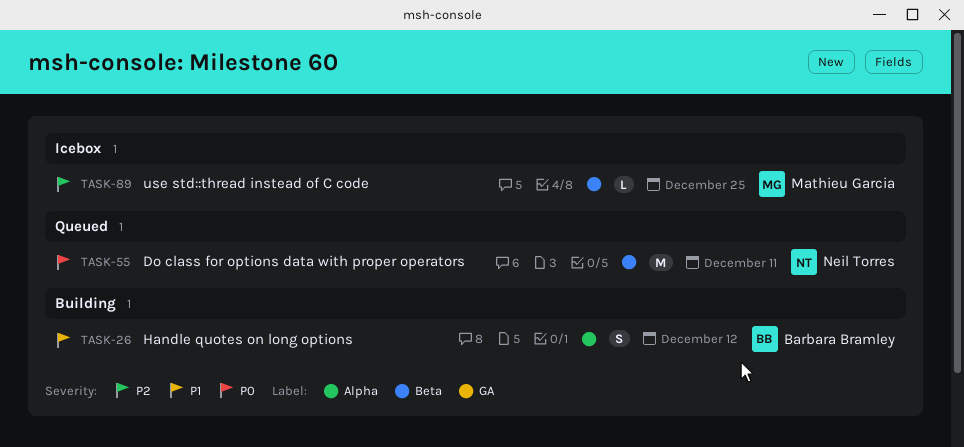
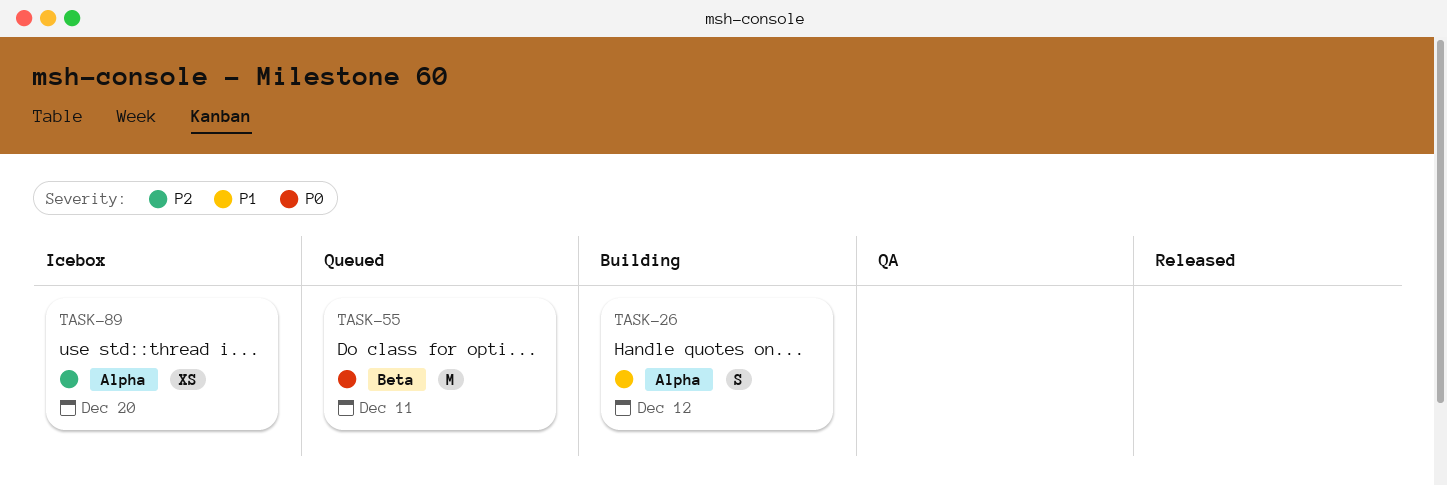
TASK-89, label: Beta -> Alpha
TASK-89, estimate: L -> XS
TASK-89, due: Dec 25 -> Dec 20

